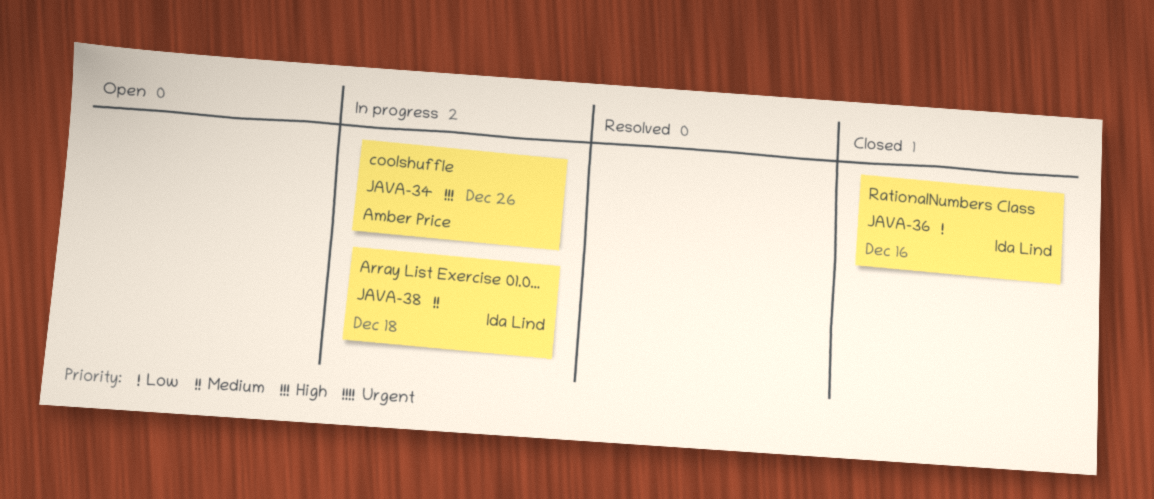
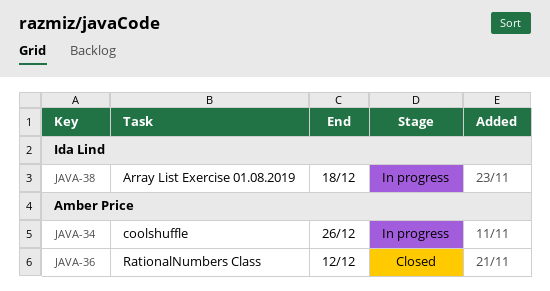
JAVA-36, owner: Ida Lind -> Amber Price
JAVA-36, due: Dec 16 -> Dec 12

